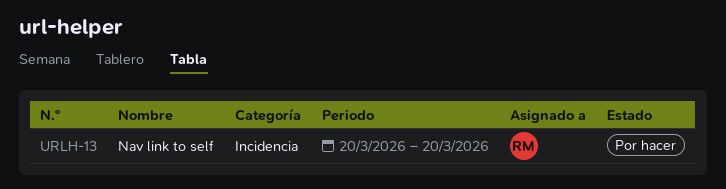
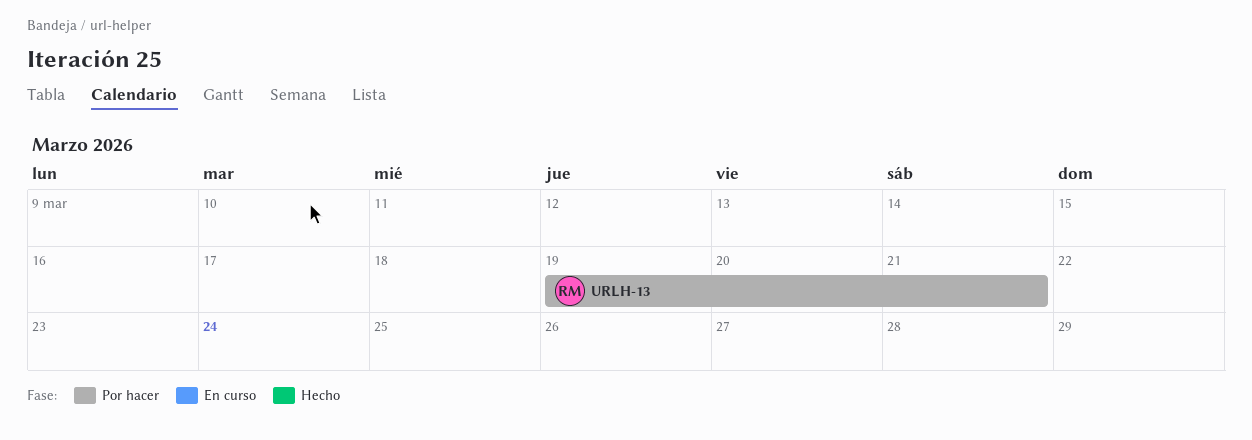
URLH-13, start: Mar 20 -> Mar 19
URLH-13, due: Mar 20 -> Mar 21

